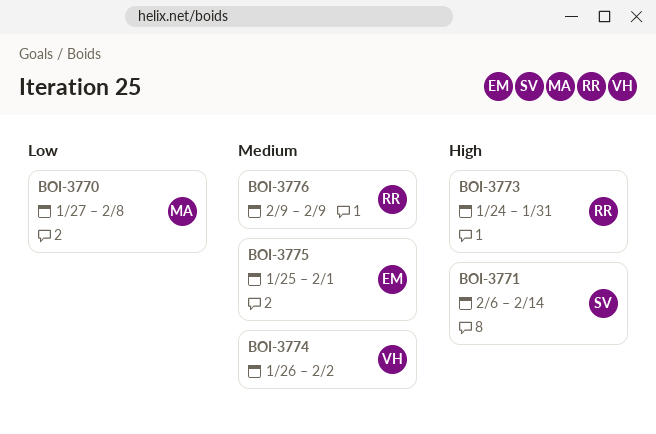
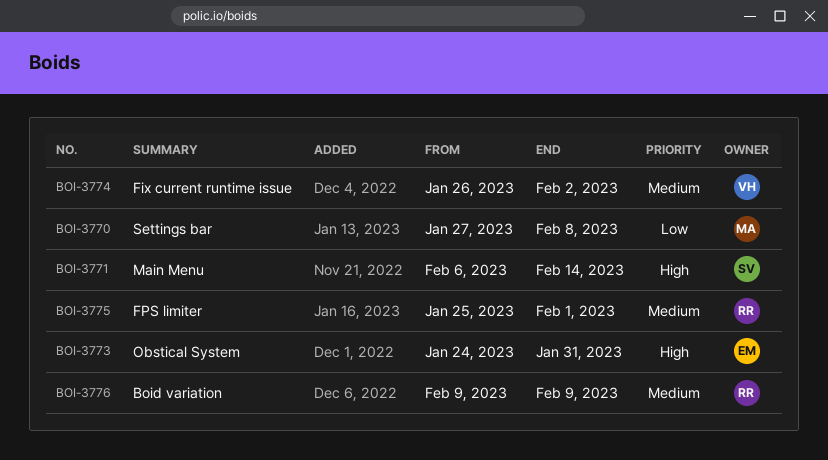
BOI-3773, owner: RR -> EM
BOI-3775, owner: EM -> RR

